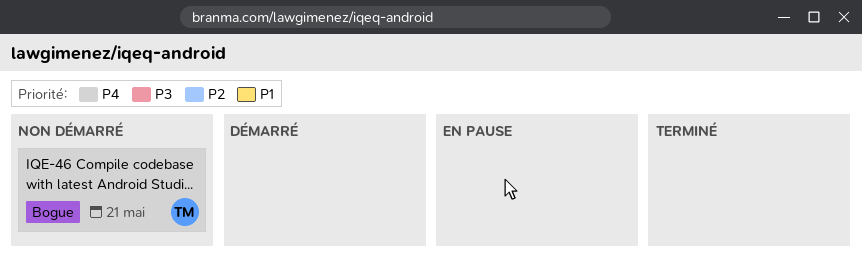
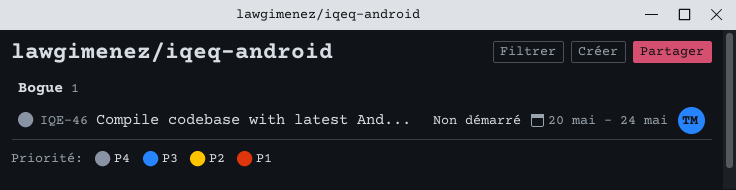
IQE-46, due: May 21 -> May 24

